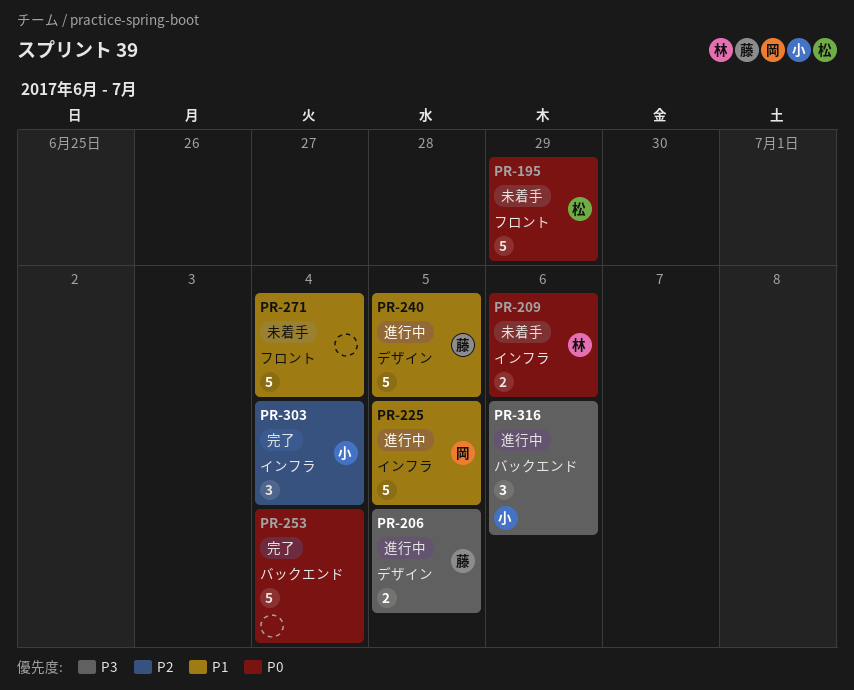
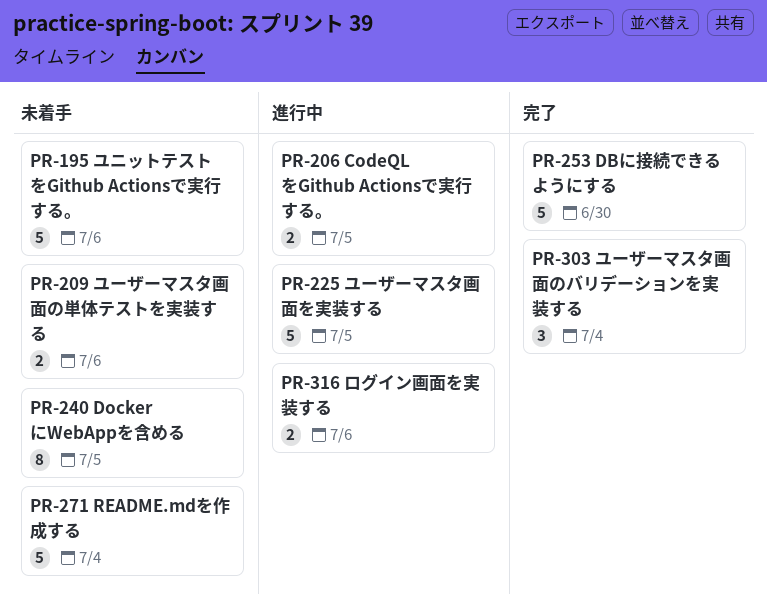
PR-195, due: Jun 29 -> Jul 6
PR-240, status: 進行中 -> 未着手
PR-240, estimate: 5 -> 8
PR-253, due: Jul 4 -> Jun 30
PR-316, estimate: 3 -> 2

